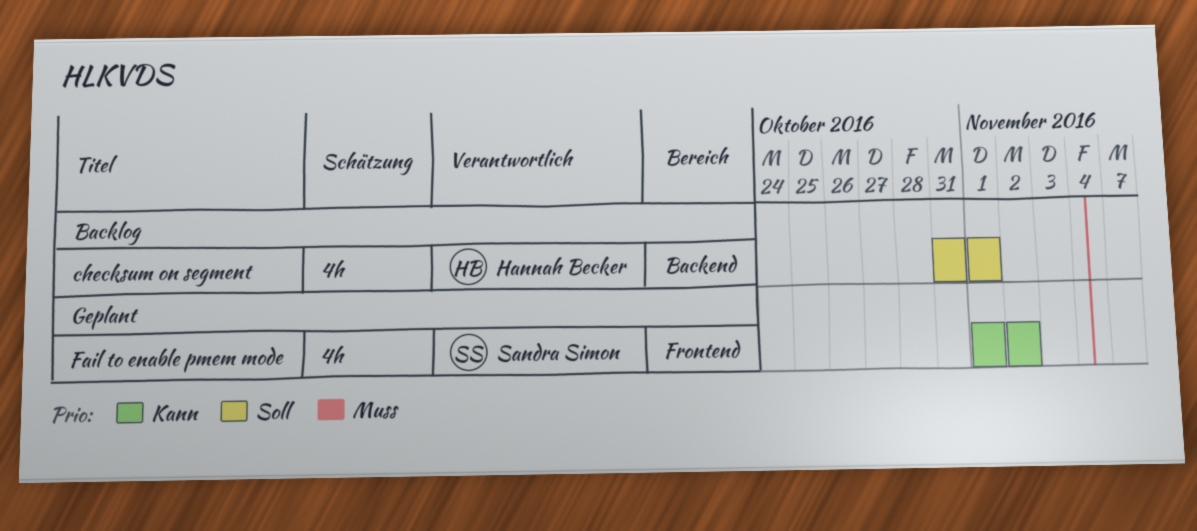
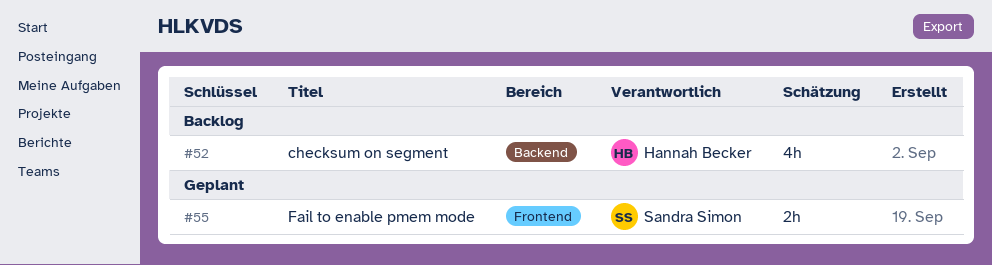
Fail to enable pmem mode, estimate: 4h -> 2h

